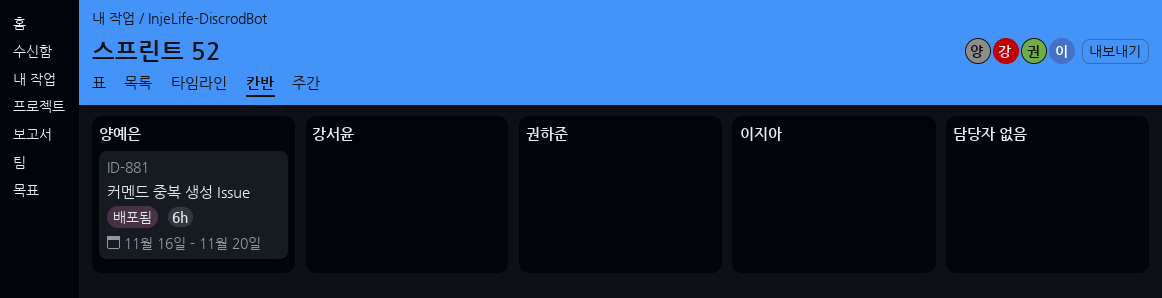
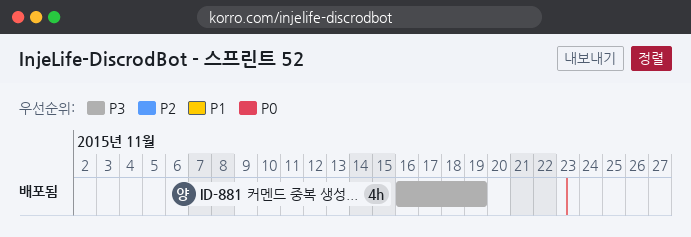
ID-881, estimate: 6h -> 4h
ID-881, due: Nov 20 -> Nov 19

